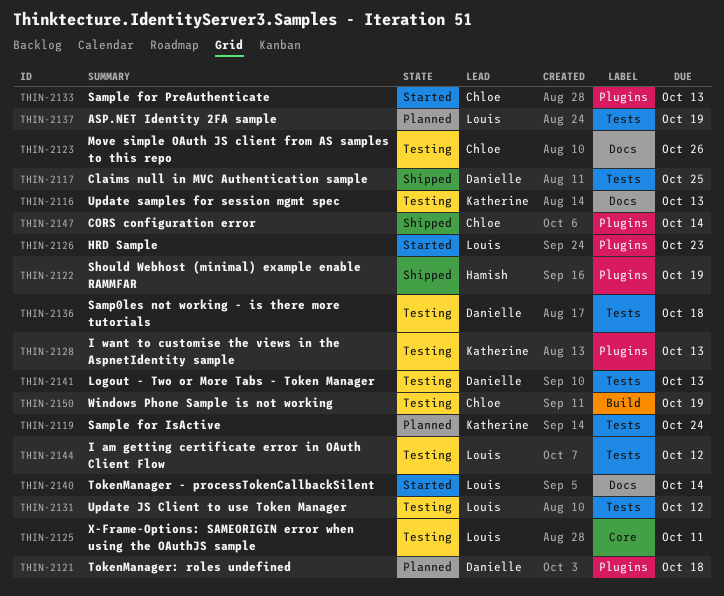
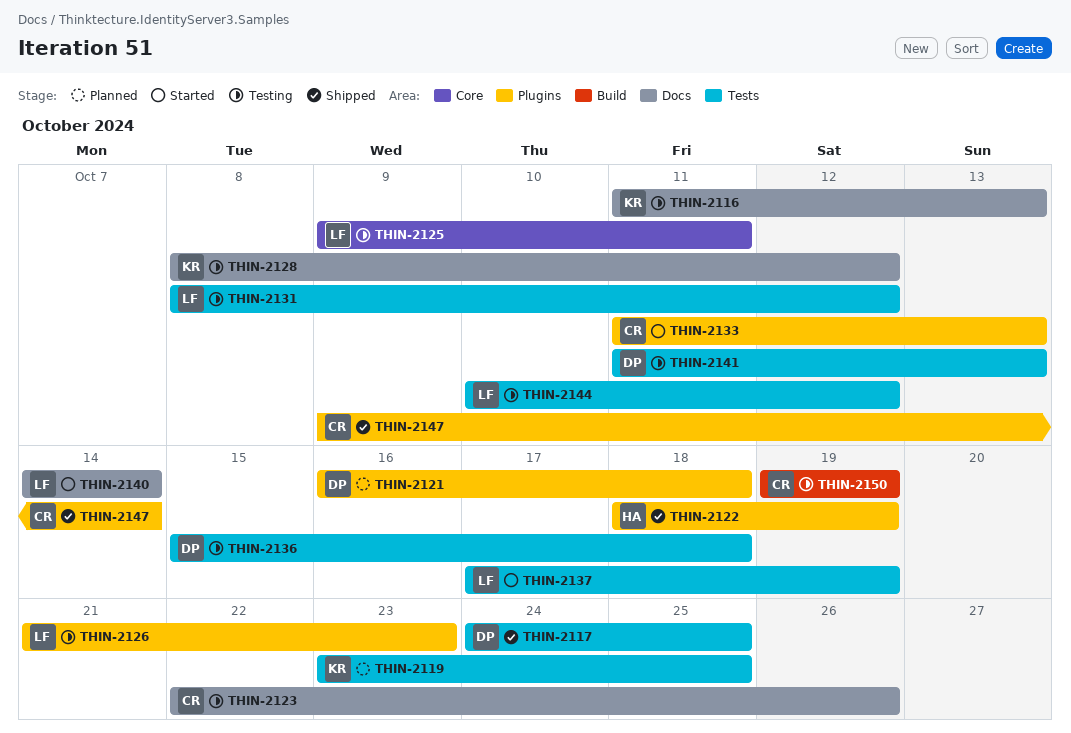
THIN-2119, due: Oct 24 -> Oct 25
THIN-2126, status: Started -> Testing
THIN-2128, label: Plugins -> Docs
THIN-2128, due: Oct 13 -> Oct 12
THIN-2137, status: Planned -> Started

